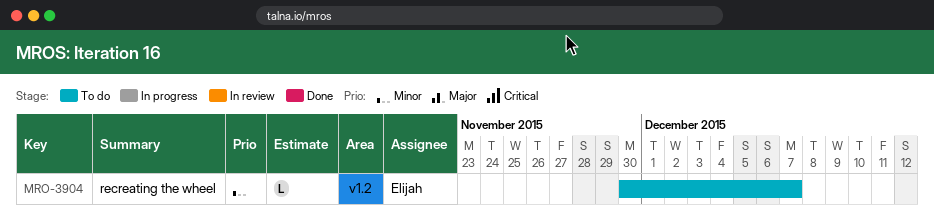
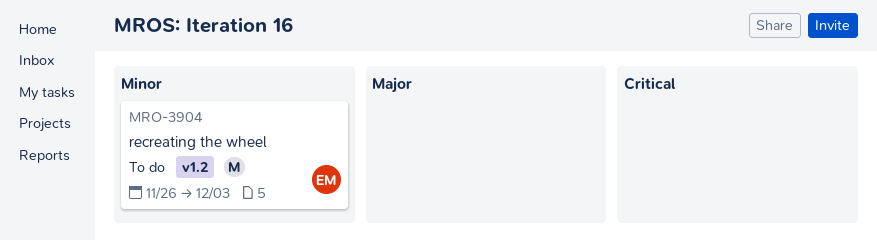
MRO-3904, estimate: L -> M
MRO-3904, start: Nov 30 -> Nov 26
MRO-3904, due: Dec 7 -> Dec 3

